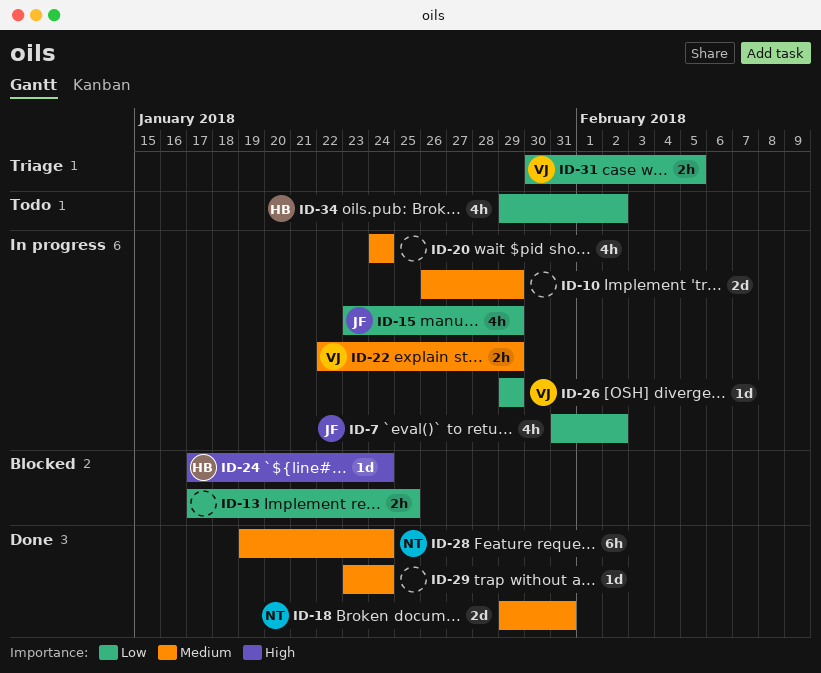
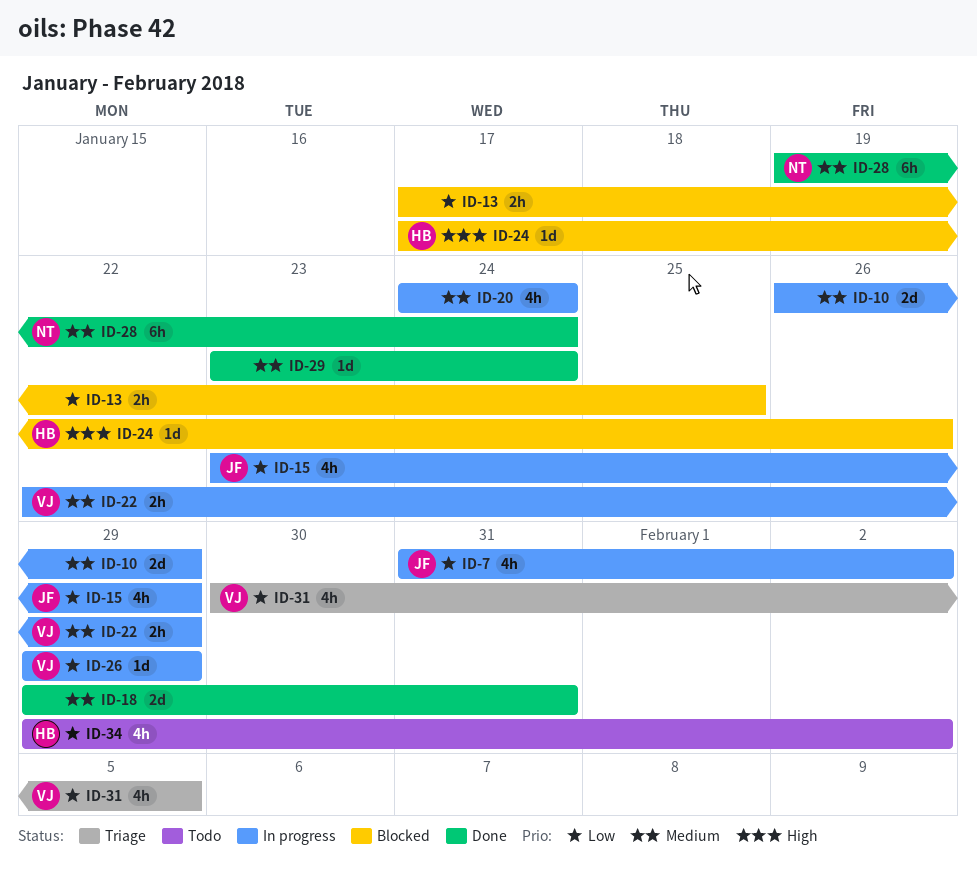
ID-18, owner: NT -> none
ID-24, due: Jan 24 -> Jan 26
ID-31, estimate: 2h -> 4h

